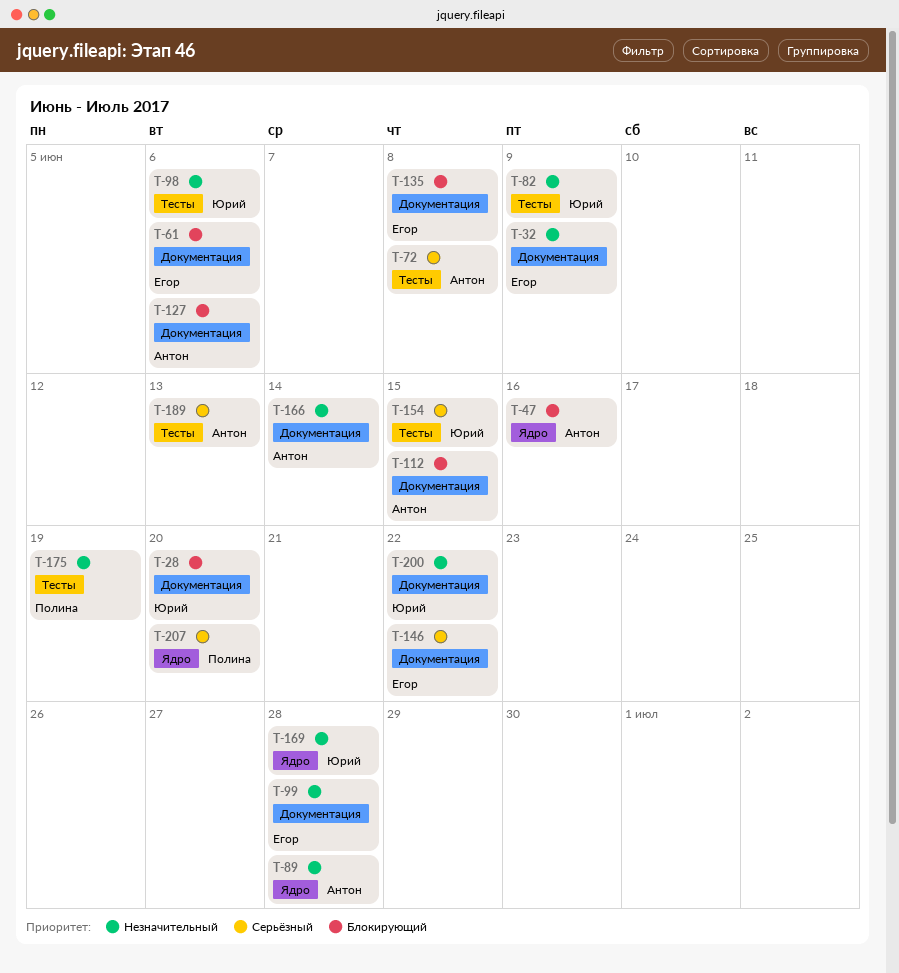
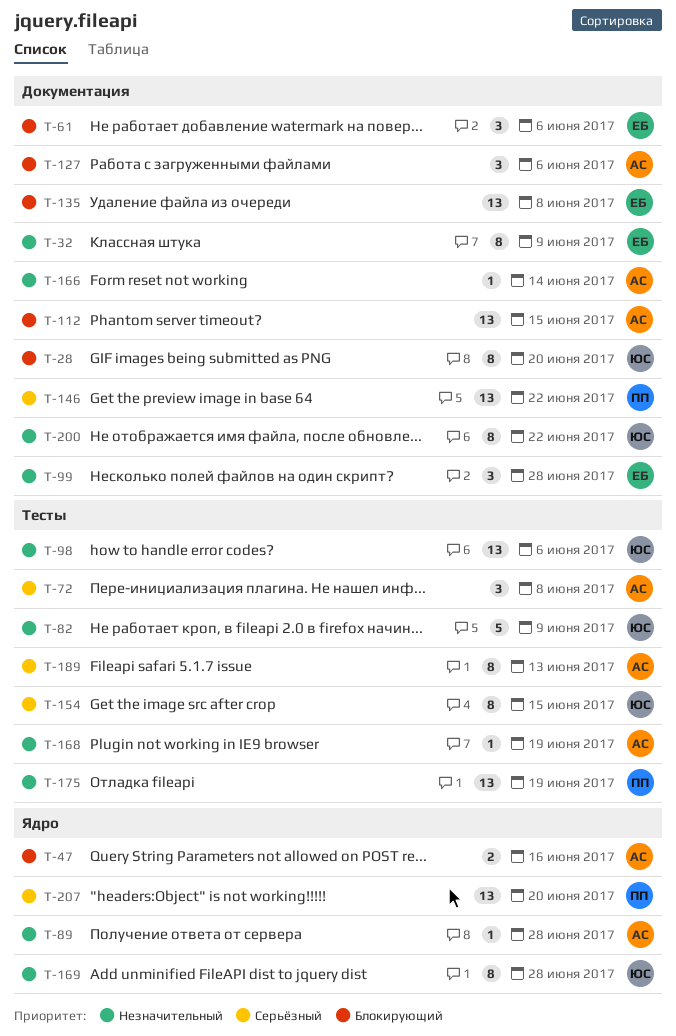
T-146, owner: Егор -> Полина
T-168: none -> present

